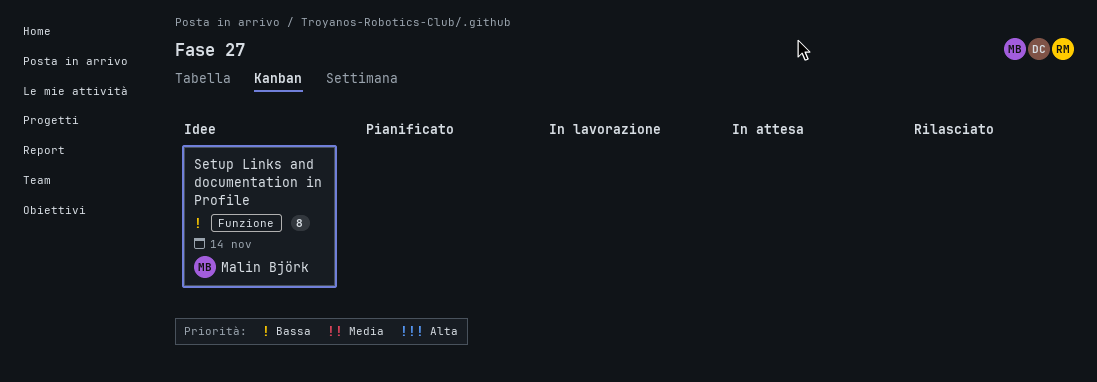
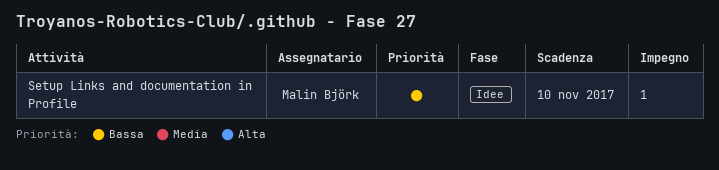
Setup Links and documentation in Profile, estimate: 8 -> 1
Setup Links and documentation in Profile, due: Nov 14 -> Nov 10

